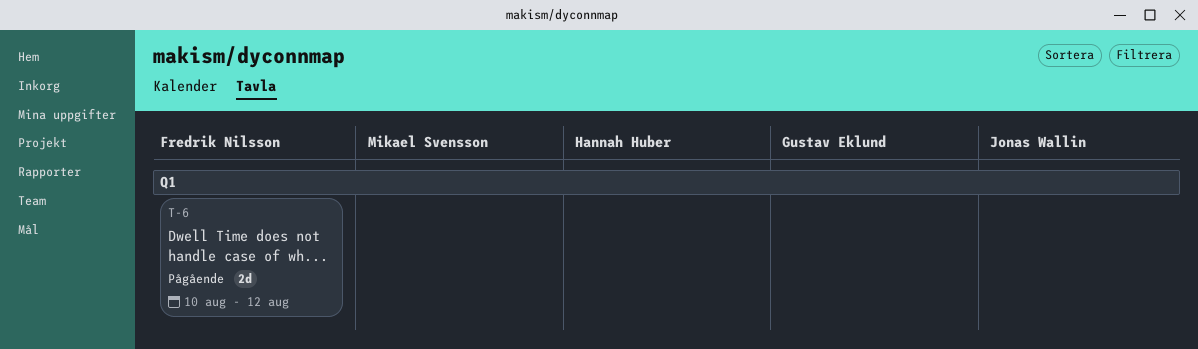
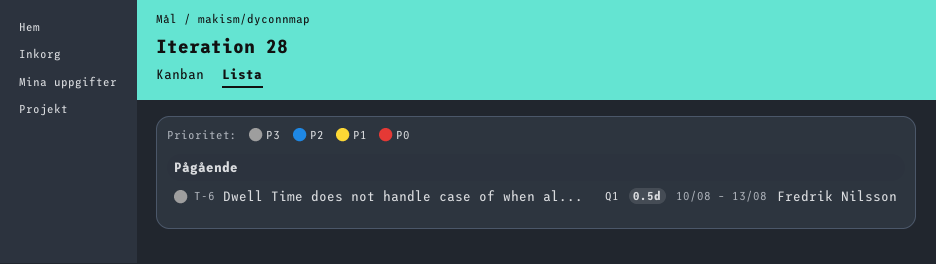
T-6, estimate: 2d -> 0.5d
T-6, due: Aug 12 -> Aug 13

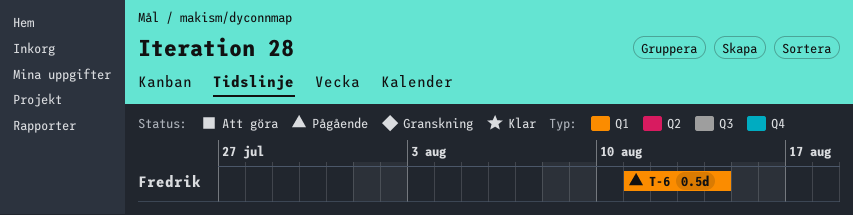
T-6, start: Aug 10 -> Aug 11
T-6, due: Aug 13 -> Aug 14

